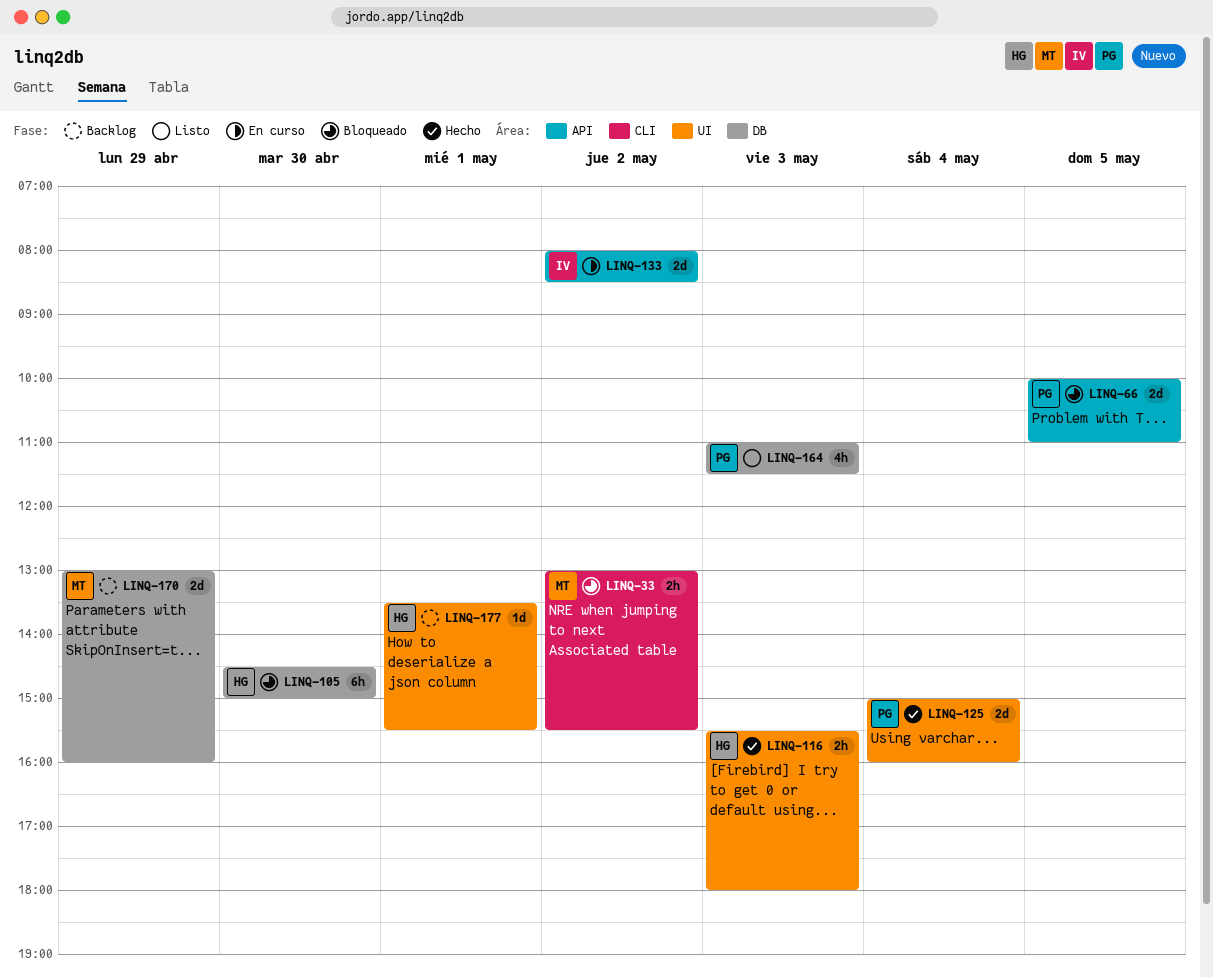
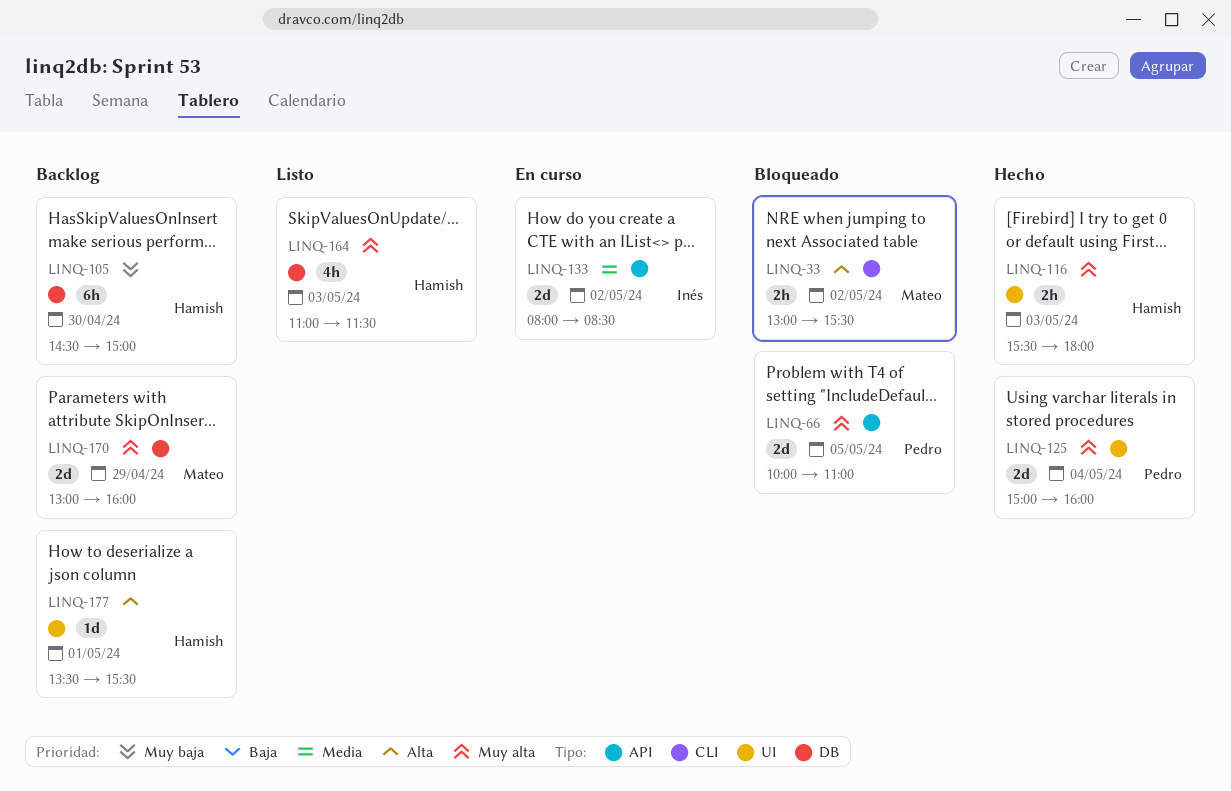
LINQ-105, status: Bloqueado -> Backlog
LINQ-164, owner: Pedro -> Hamish

